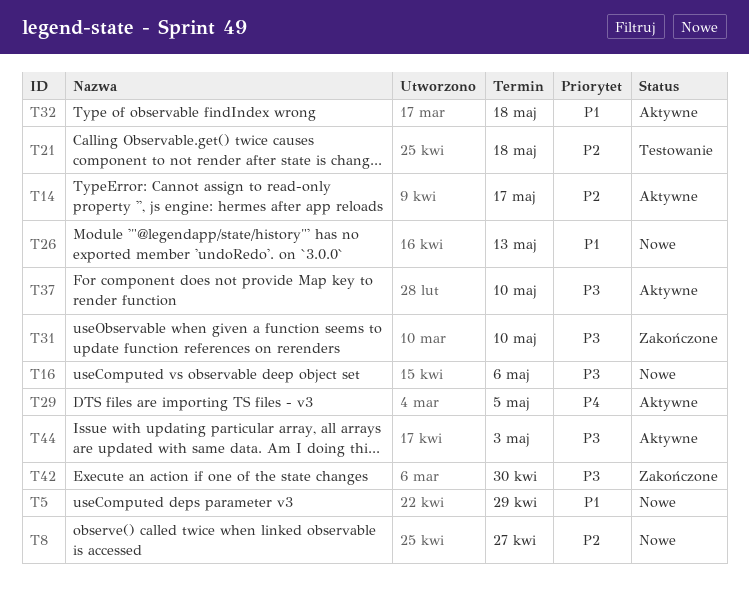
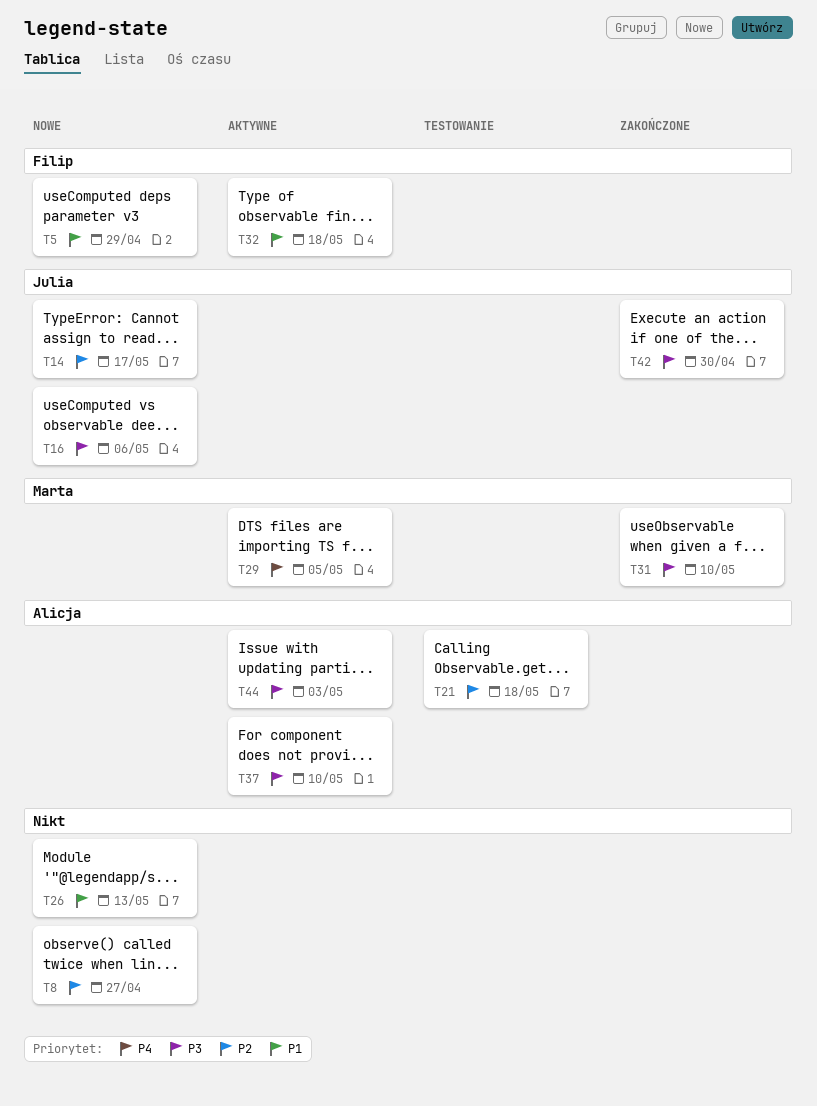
T14, status: Aktywne -> Nowe

